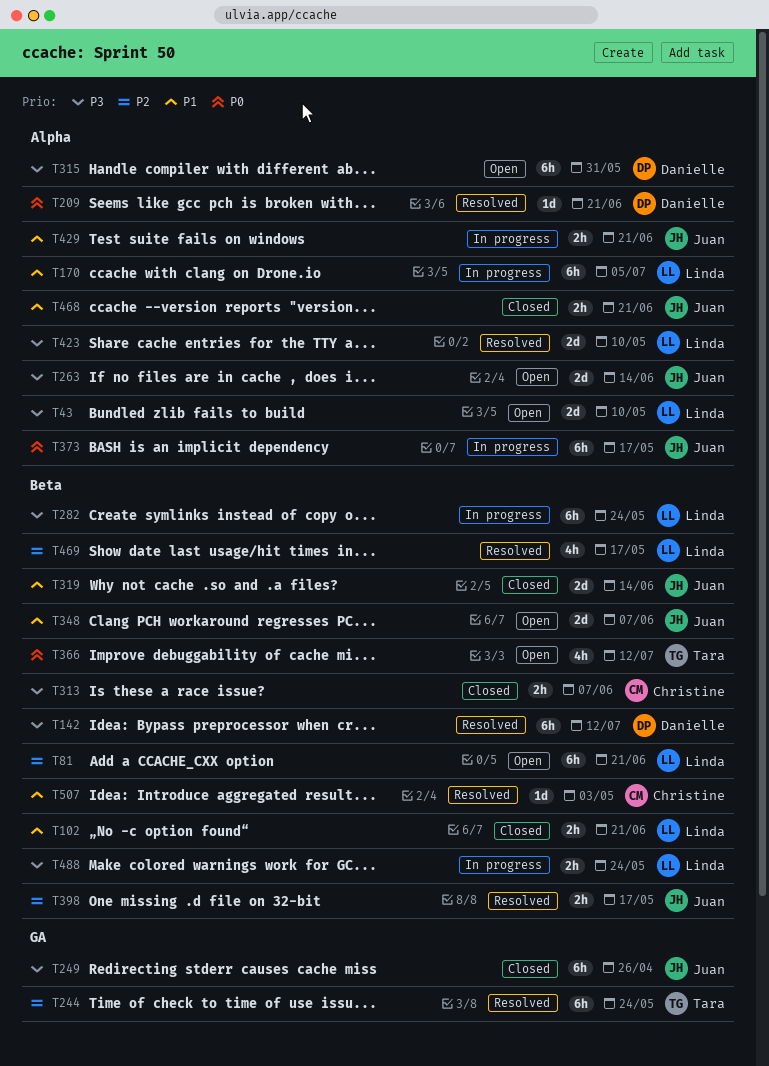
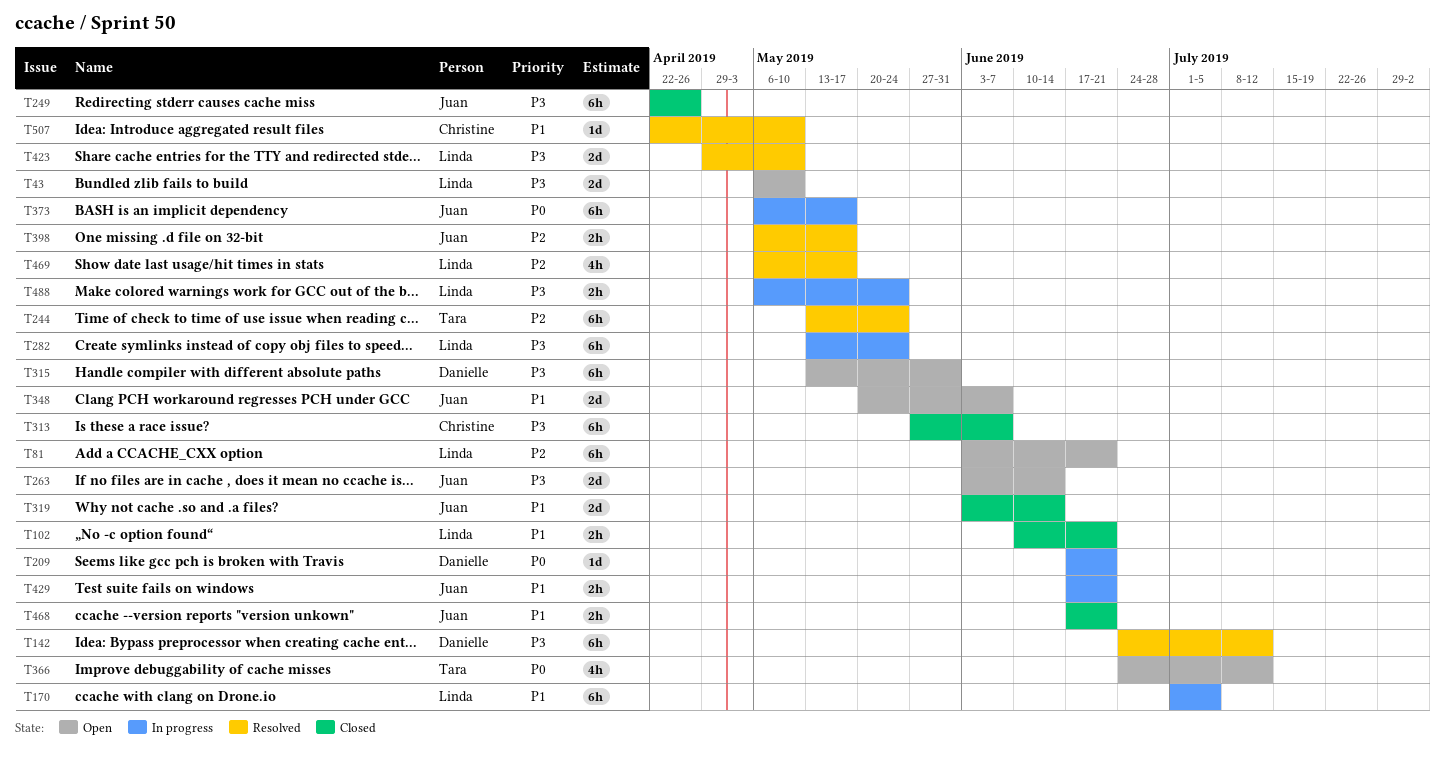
T209, status: Resolved -> In progress
T313, estimate: 2h -> 6h
T507, due: May 3 -> May 10

